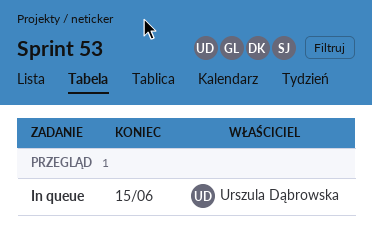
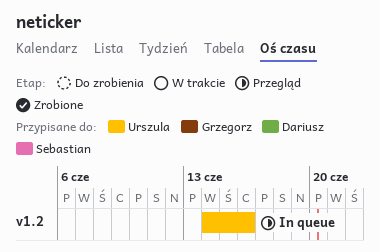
In queue, due: Jun 15 -> Jun 16

